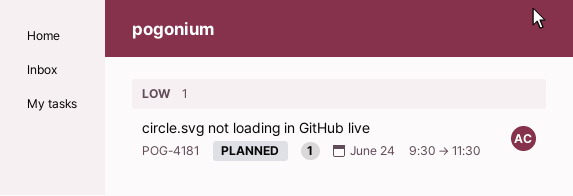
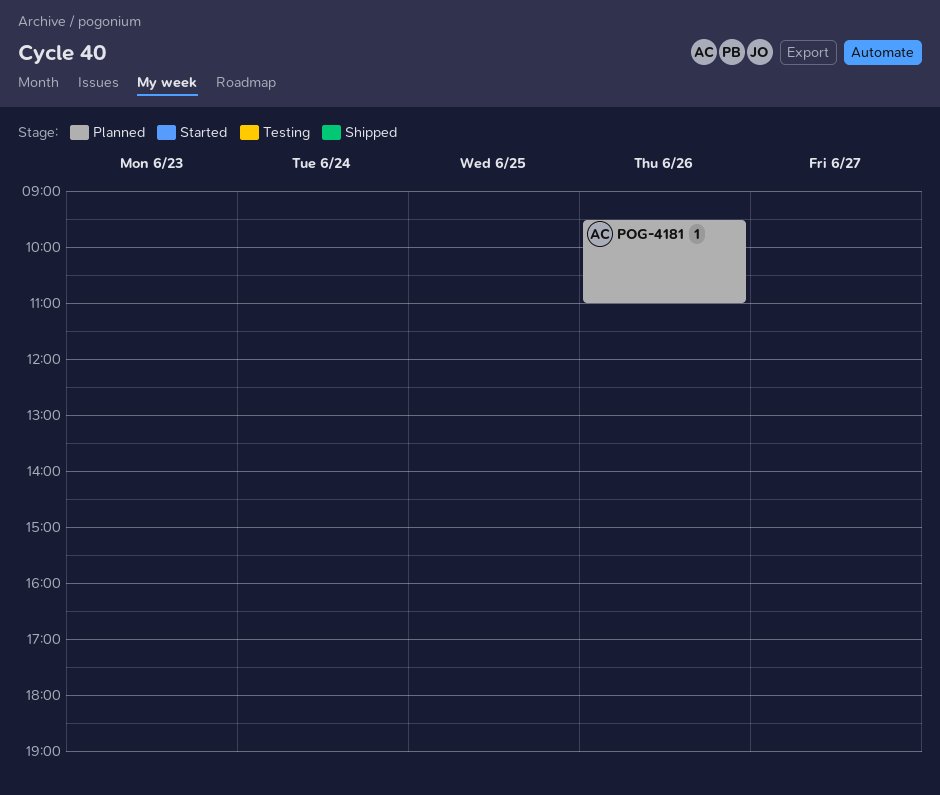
POG-4181, day: Jun 24 -> Jun 26
POG-4181, ends: 11:30 -> 11:00

